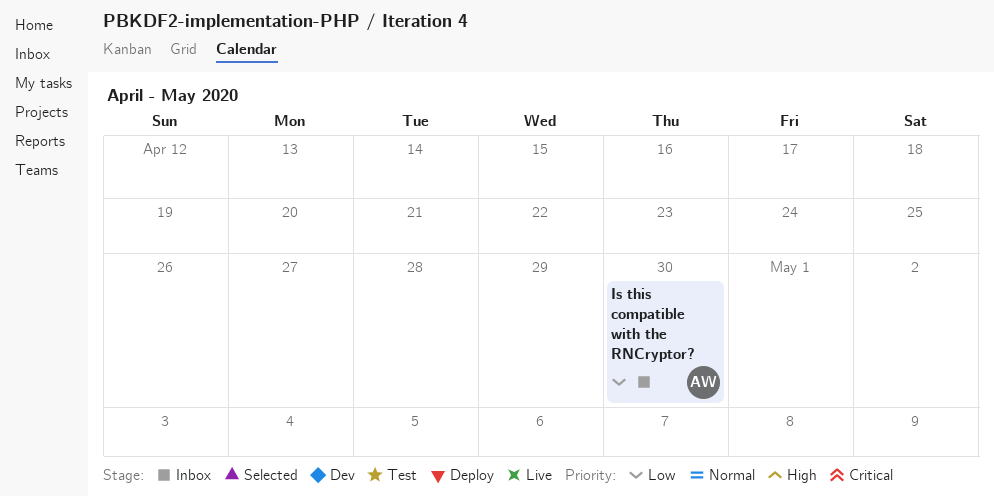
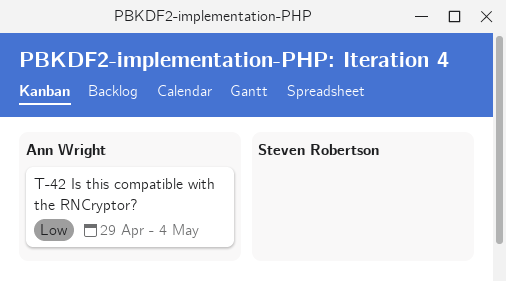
Is this compatible with the RNCryptor?, due: Apr 30 -> May 4

